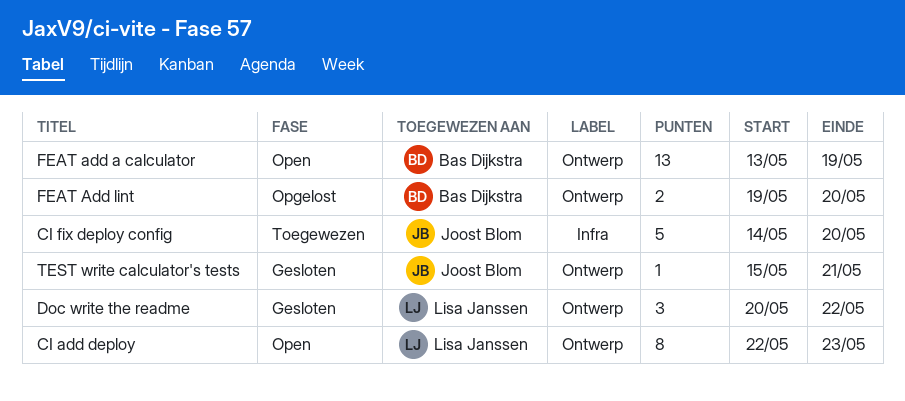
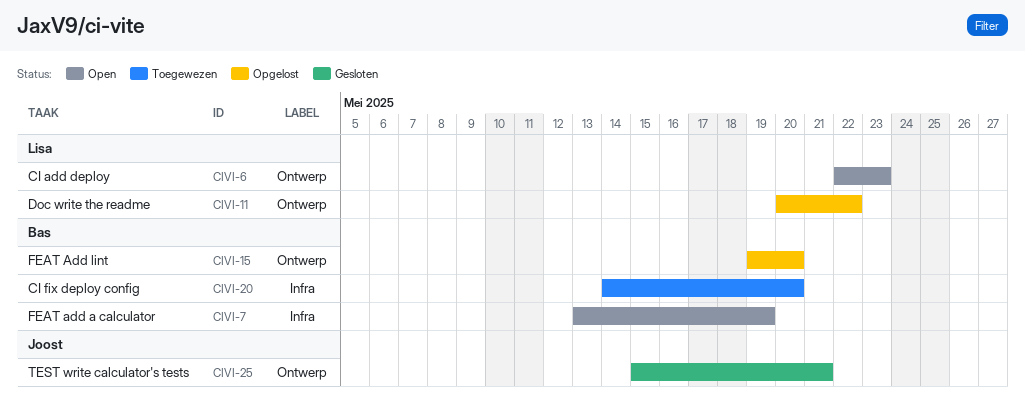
CI fix deploy config, owner: Joost Blom -> Bas Dijkstra
Doc write the readme, status: Gesloten -> Opgelost
FEAT add a calculator, label: Ontwerp -> Infra

